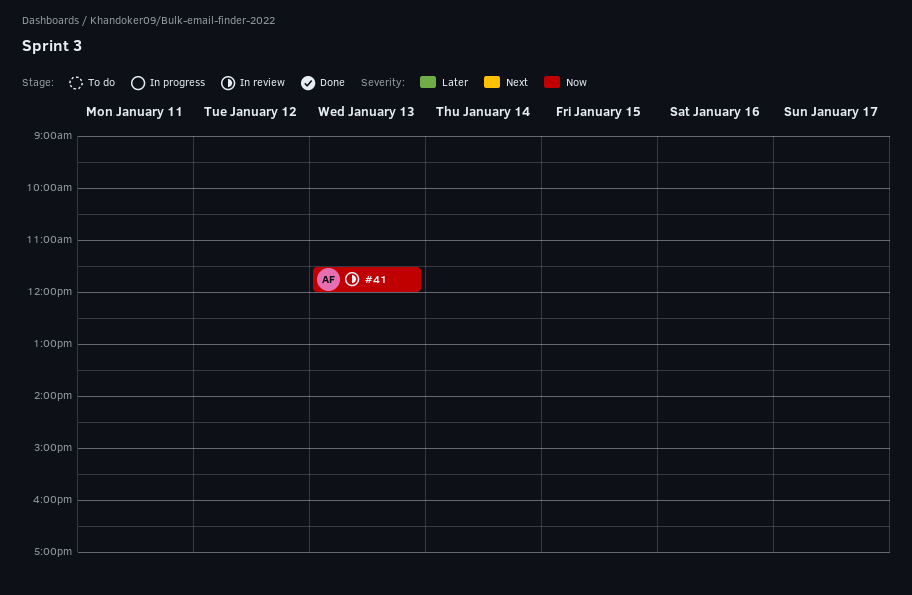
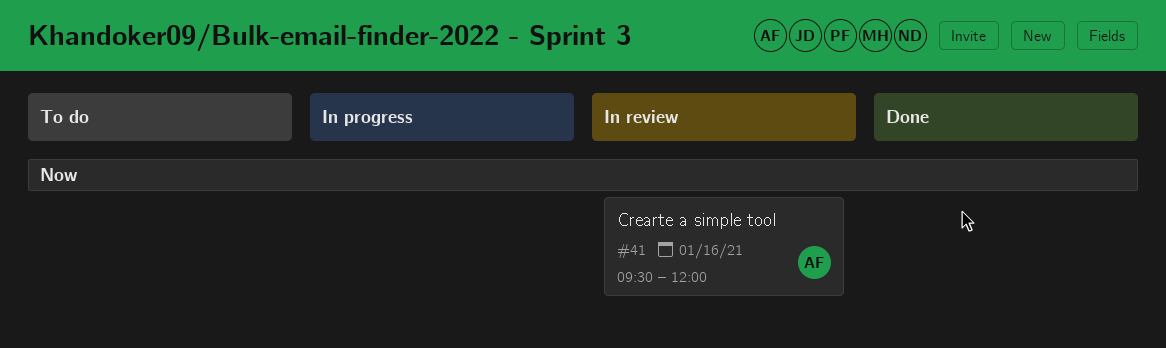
#41, day: Jan 13 -> Jan 16
#41, begins: 11:30 -> 09:30

